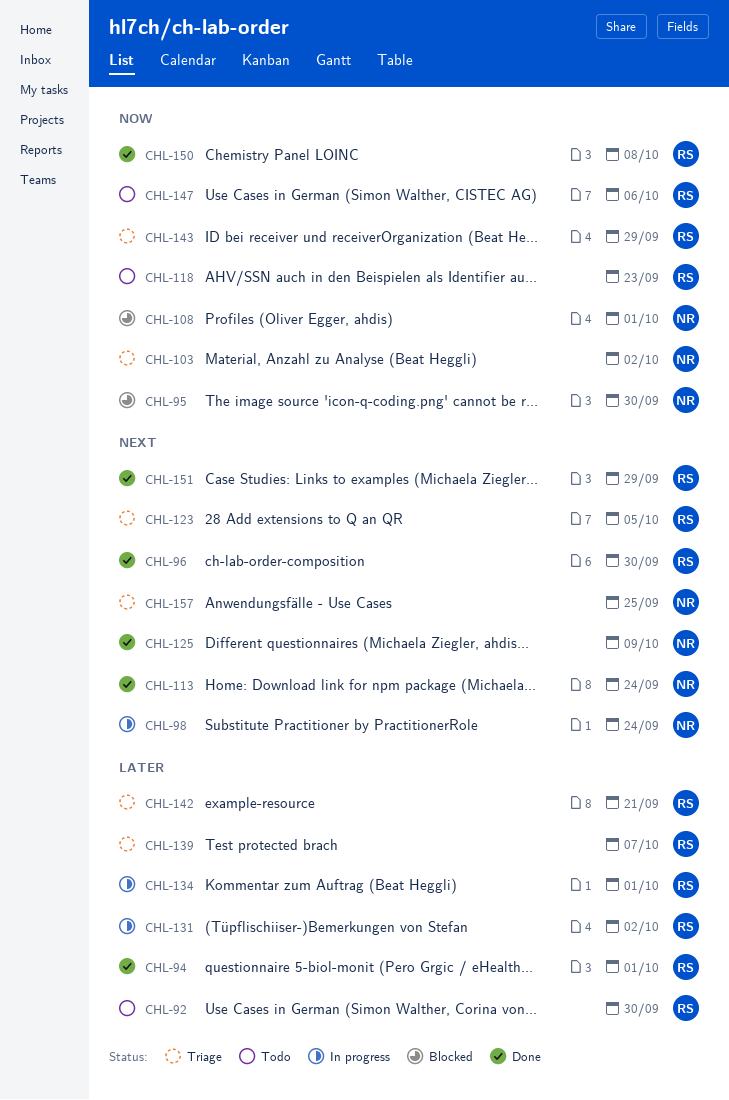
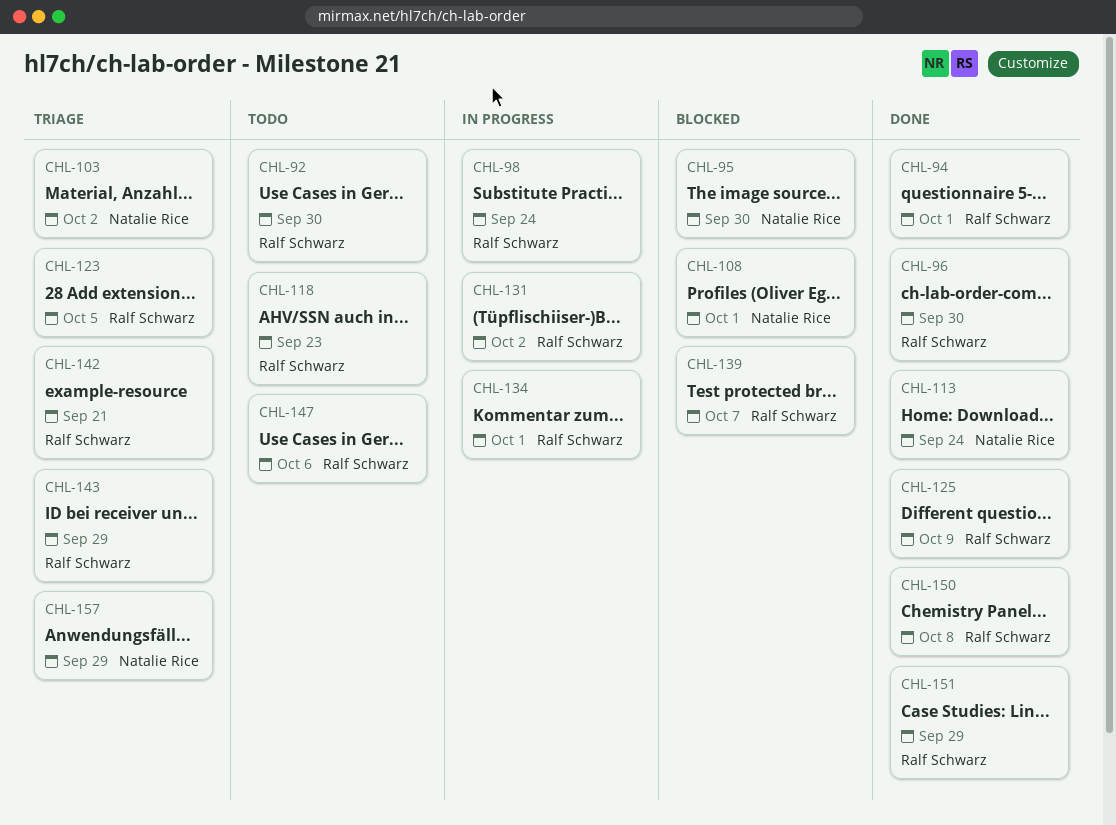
CHL-98, owner: Natalie Rice -> Ralf Schwarz
CHL-125, owner: Natalie Rice -> Ralf Schwarz
CHL-139, status: Triage -> Blocked
CHL-157, due: Sep 25 -> Sep 29

